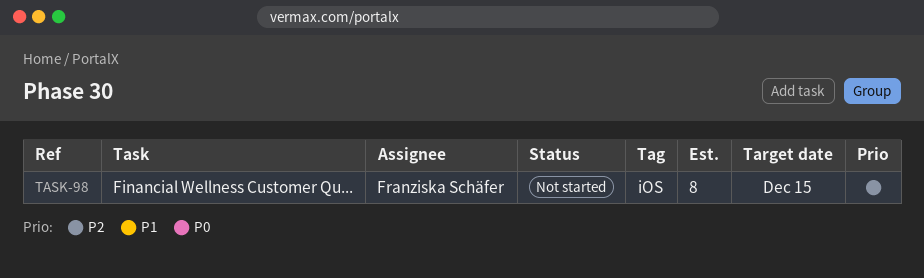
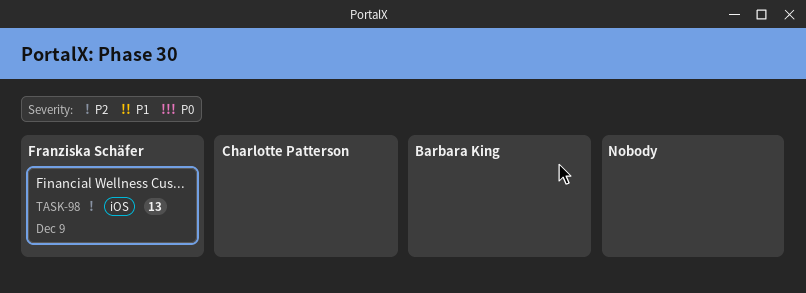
TASK-98, estimate: 8 -> 13
TASK-98, due: Dec 15 -> Dec 9

